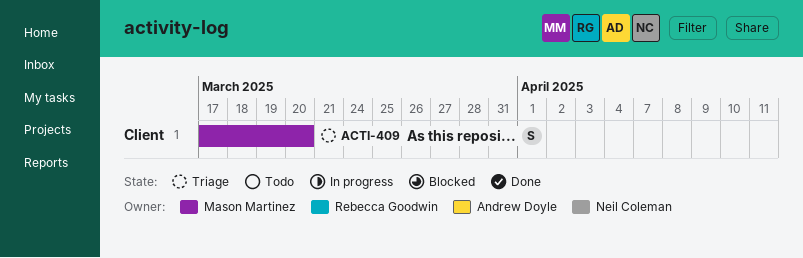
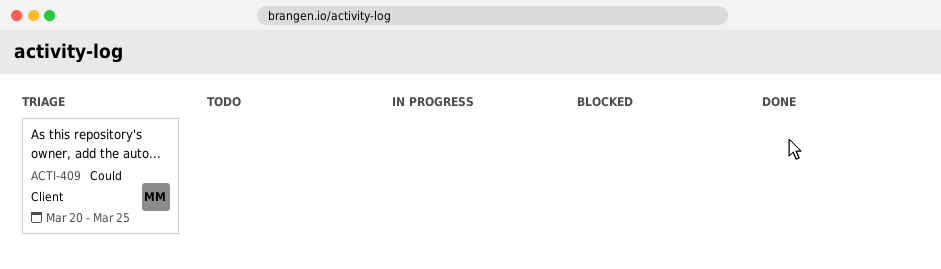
ACTI-409, start: Mar 17 -> Mar 20
ACTI-409, due: Mar 20 -> Mar 25

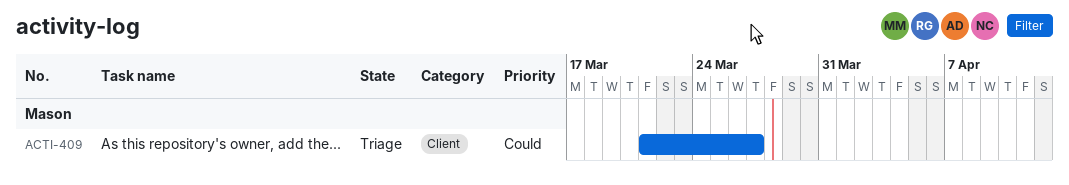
ACTI-409, start: Mar 20 -> Mar 21
ACTI-409, due: Mar 25 -> Mar 27

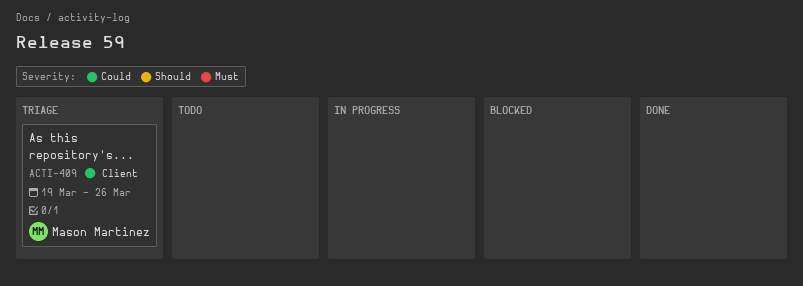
ACTI-409, start: Mar 21 -> Mar 19
ACTI-409, due: Mar 27 -> Mar 26

